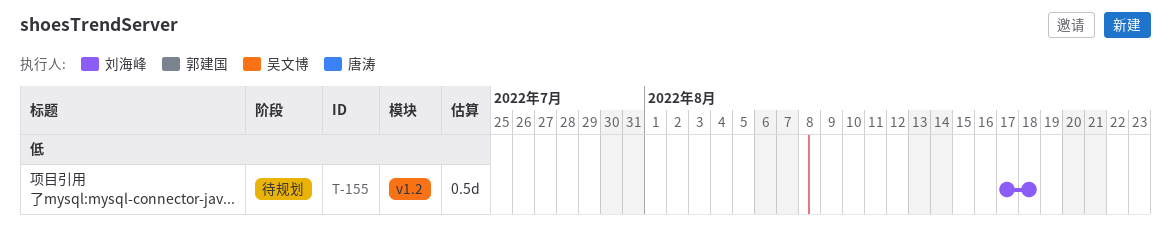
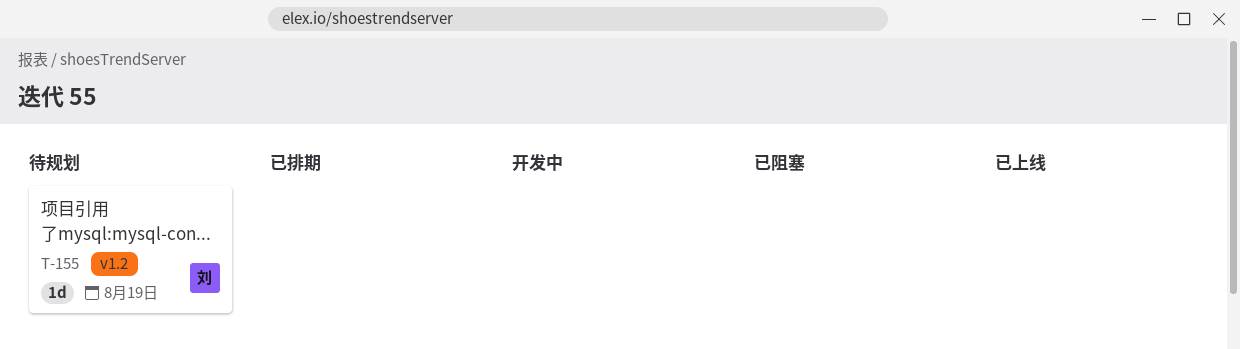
T-155, estimate: 0.5d -> 1d
T-155, due: Aug 18 -> Aug 19

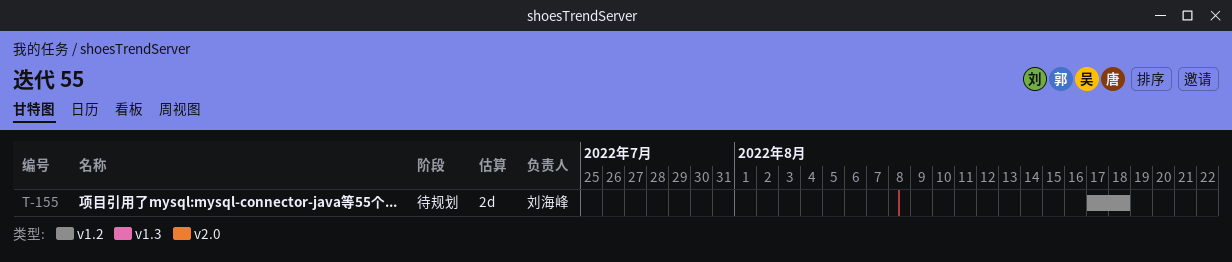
T-155, estimate: 1d -> 2d
T-155, due: Aug 19 -> Aug 18

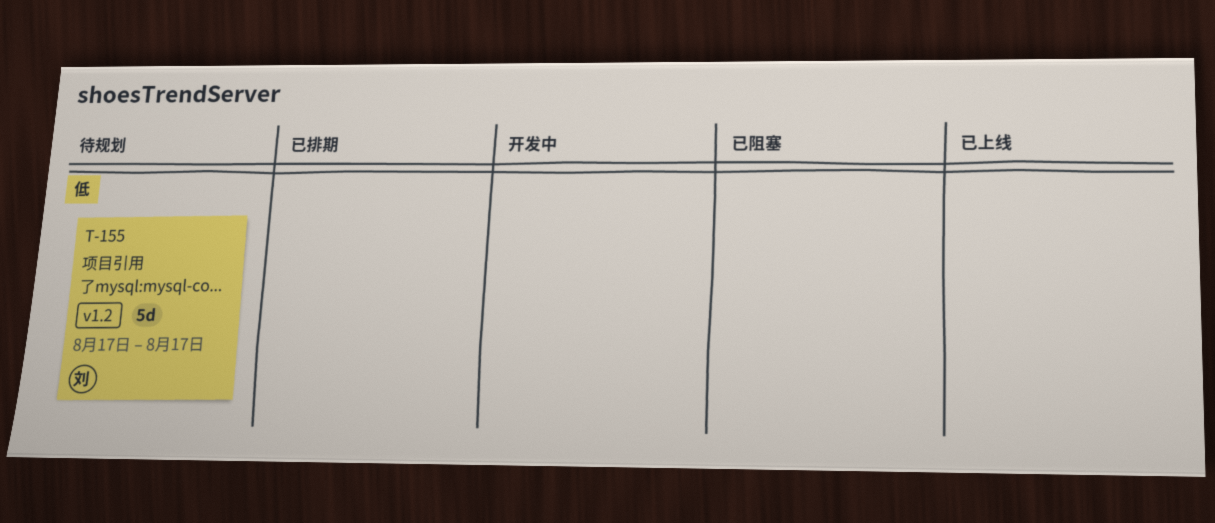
T-155, estimate: 2d -> 5d
T-155, due: Aug 18 -> Aug 17

